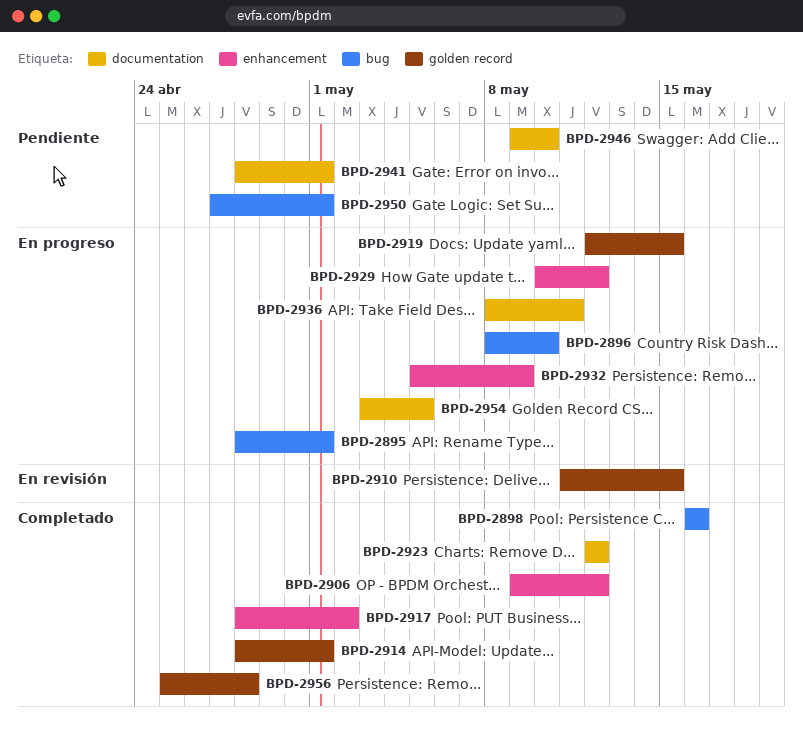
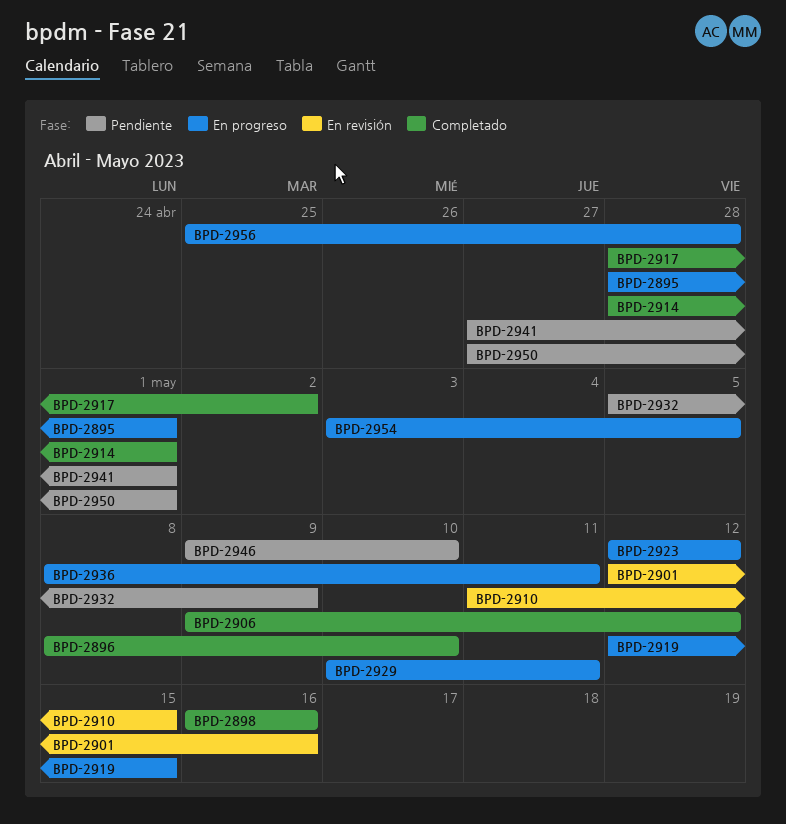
BPD-2896, status: En progreso -> Completado
BPD-2901: none -> present
BPD-2923, status: Completado -> En progreso
BPD-2929, due: May 12 -> May 11
BPD-2932, status: En progreso -> Pendiente
BPD-2941, start: Apr 28 -> Apr 27
BPD-2956, status: Completado -> En progreso

